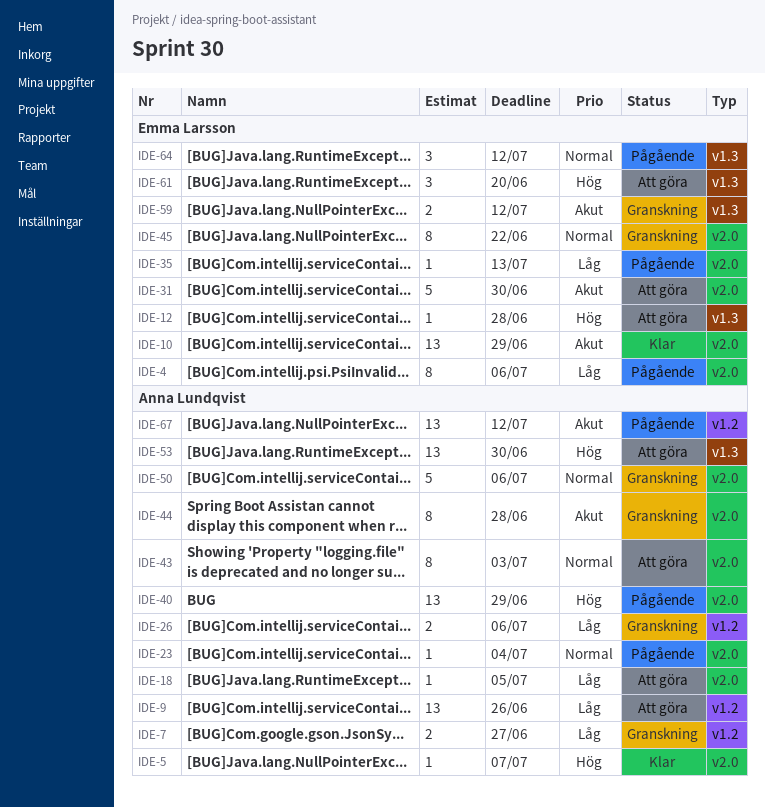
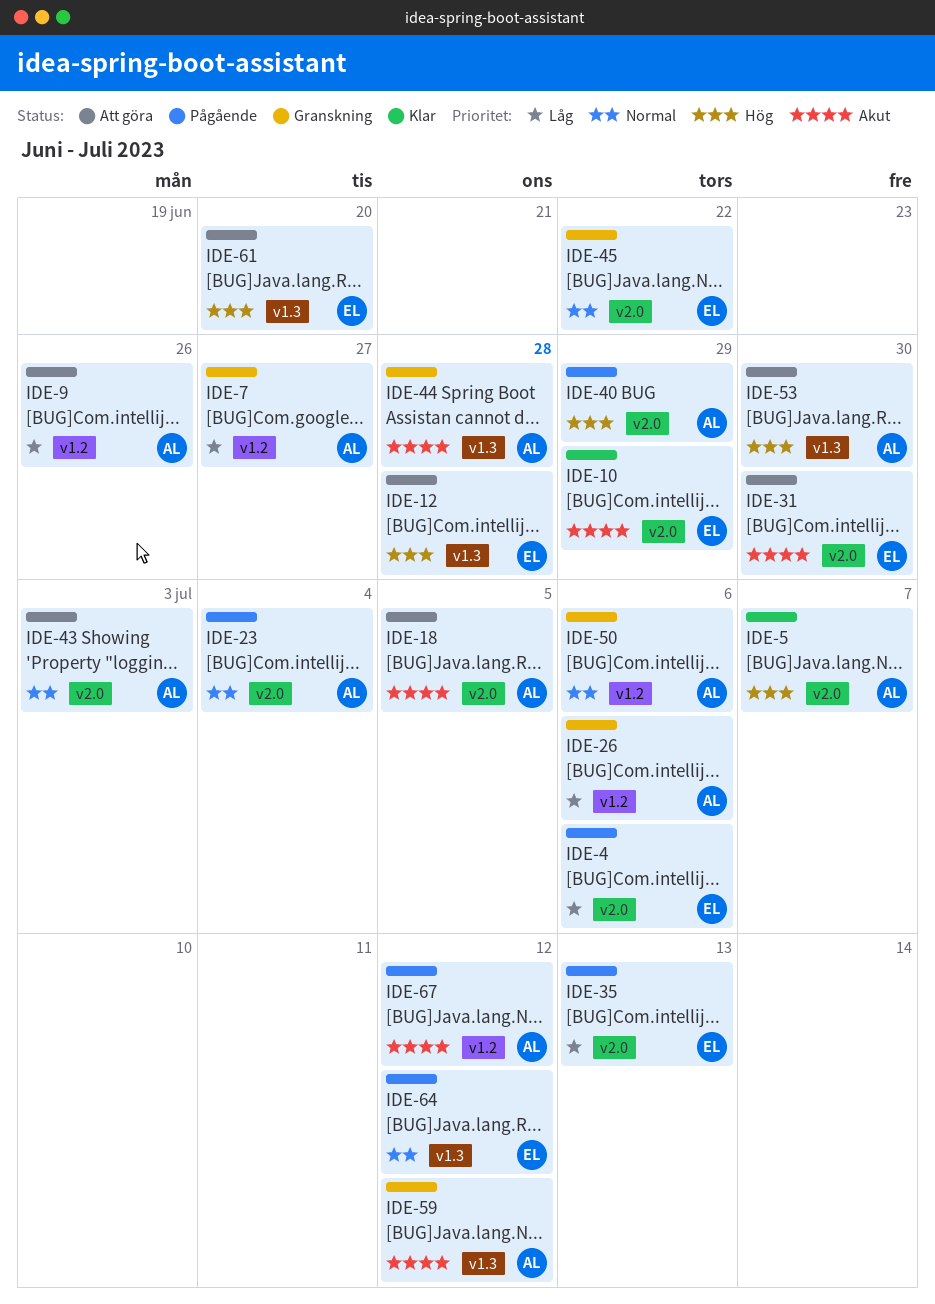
IDE-18, priority: Låg -> Akut
IDE-44, label: v2.0 -> v1.3
IDE-50, label: v2.0 -> v1.2
IDE-59, owner: Emma Larsson -> Anna Lundqvist

